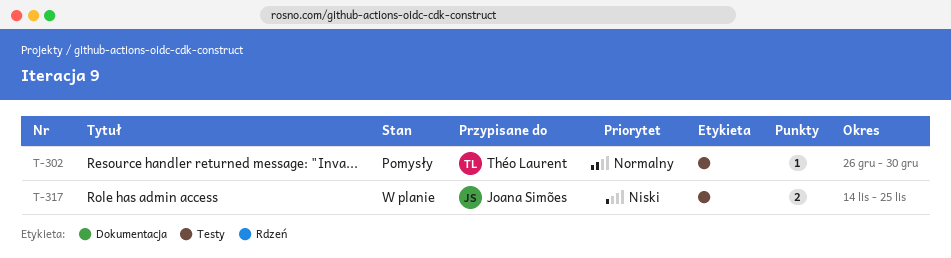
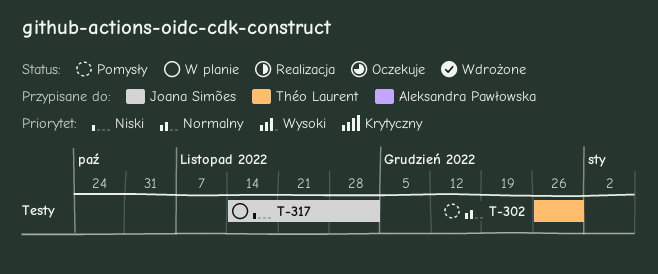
T-317, due: Nov 25 -> Dec 2

